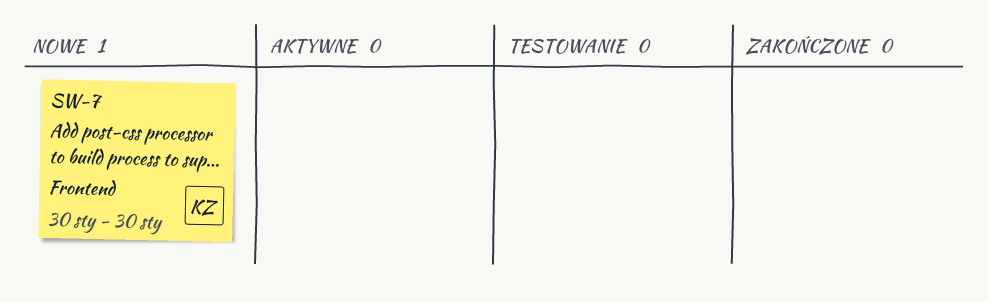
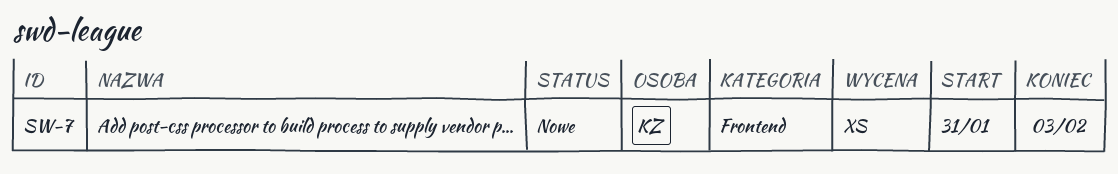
SW-7, start: Jan 30 -> Jan 31
SW-7, due: Jan 30 -> Feb 3

